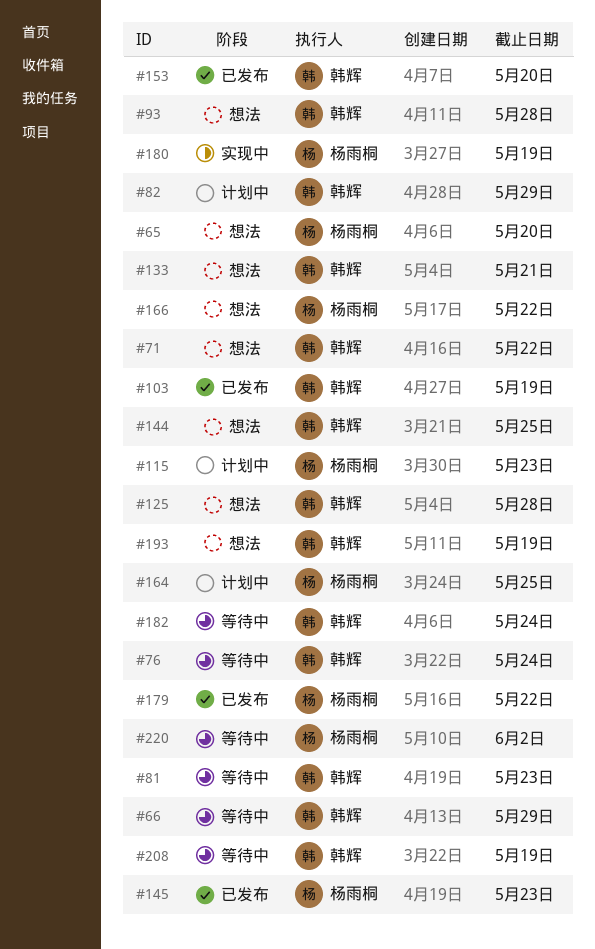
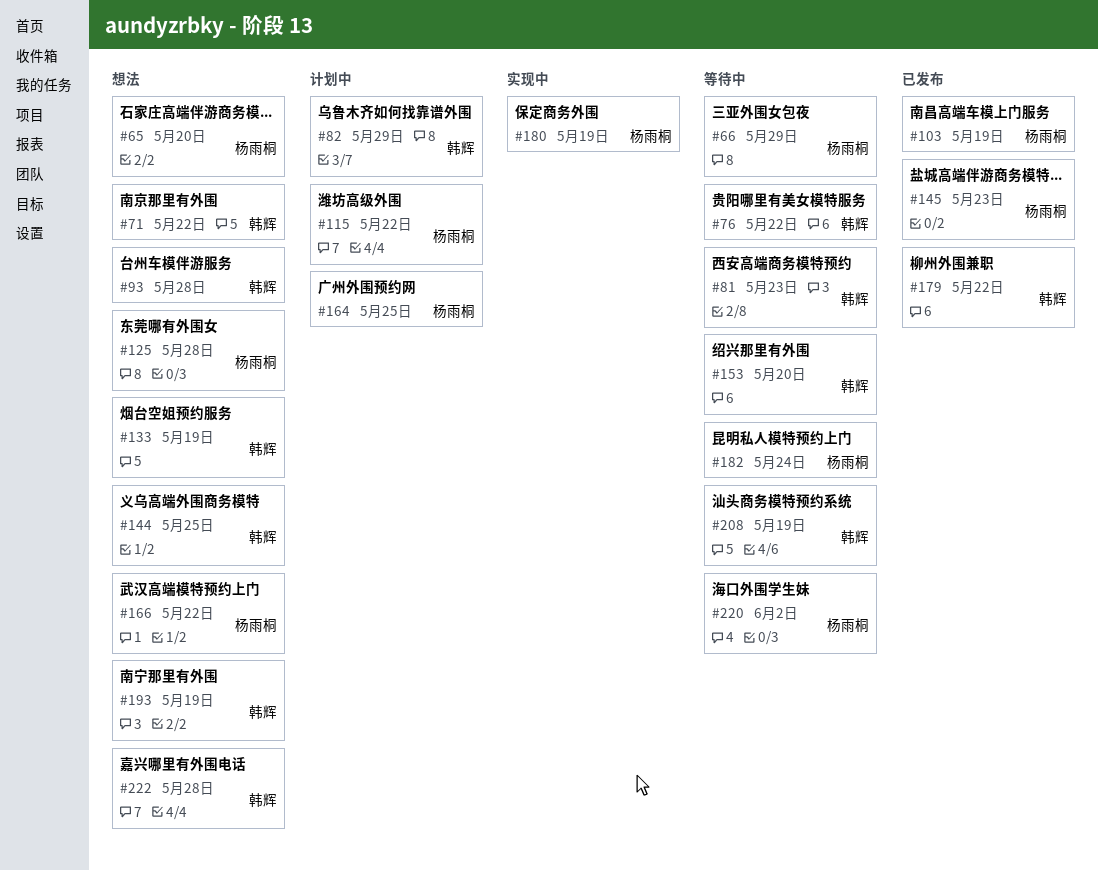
#66, owner: 韩辉 -> 杨雨桐
#76, due: May 24 -> May 22
#103, owner: 韩辉 -> 杨雨桐
#115, due: May 23 -> May 22
#125, owner: 韩辉 -> 杨雨桐
#133, due: May 21 -> May 19
#153, status: 已发布 -> 等待中
#179, owner: 杨雨桐 -> 韩辉
#182, owner: 韩辉 -> 杨雨桐
#222: none -> present

